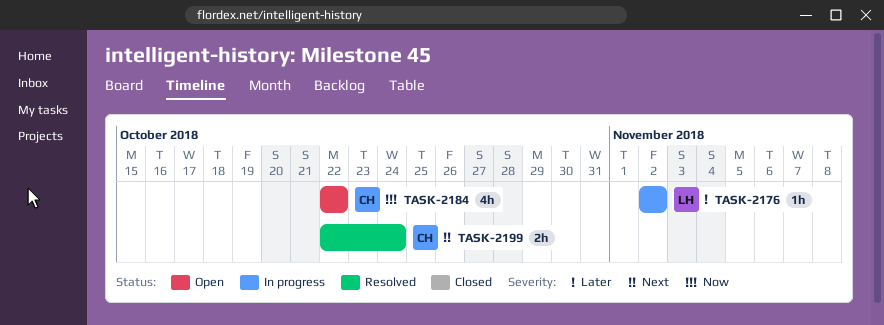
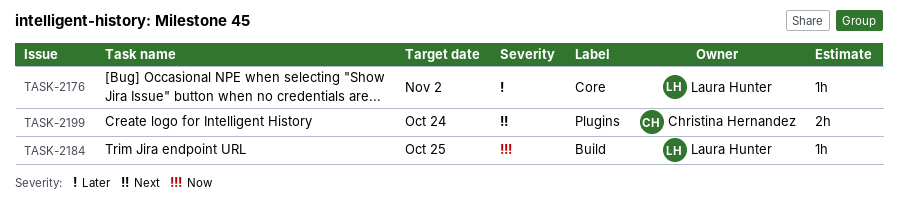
TASK-2184, owner: Christina Hernandez -> Laura Hunter
TASK-2184, estimate: 4h -> 1h
TASK-2184, due: Oct 22 -> Oct 25

